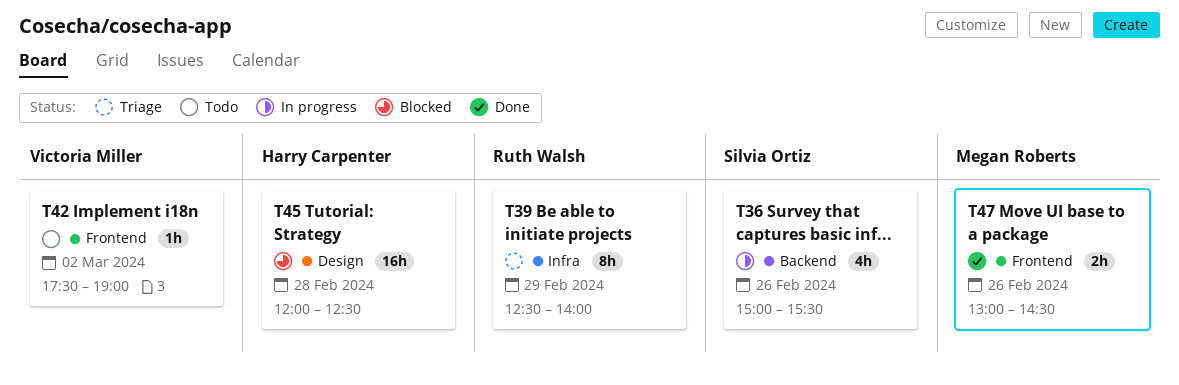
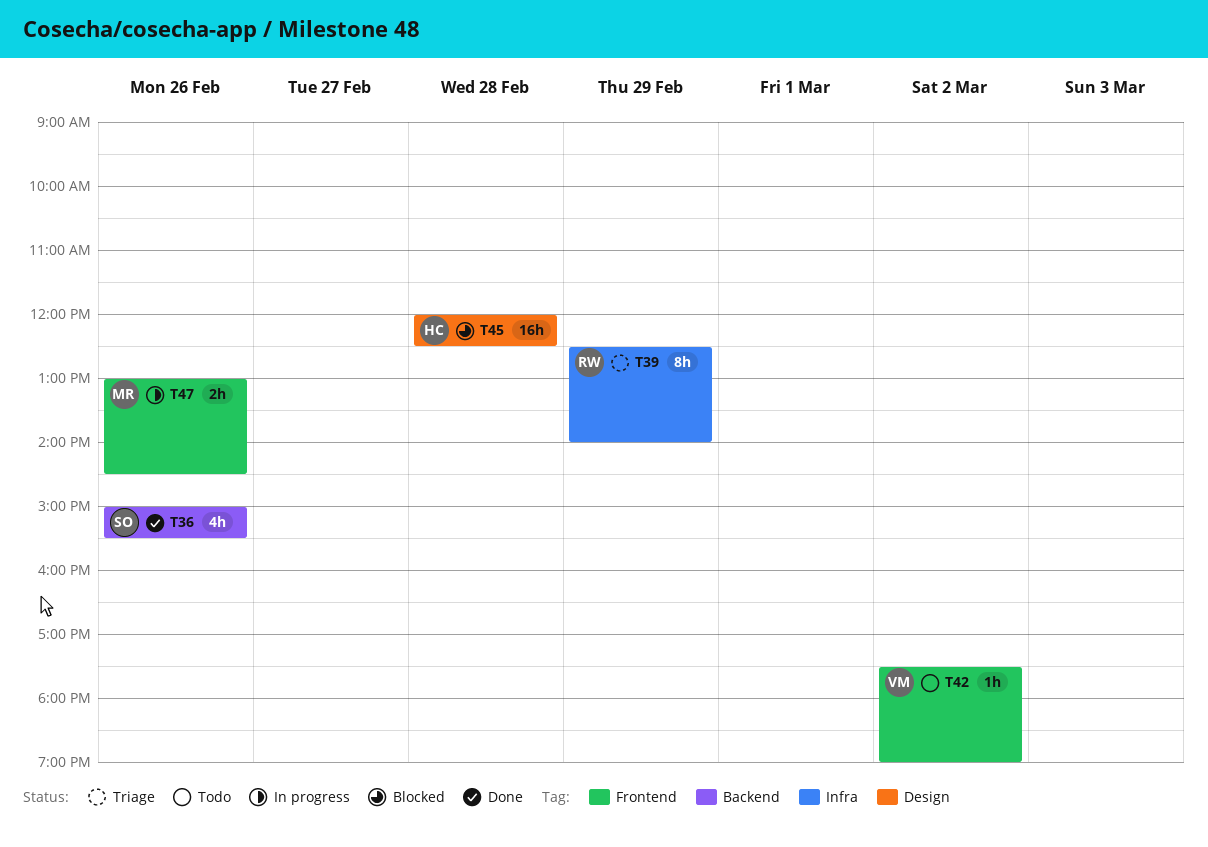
T36, status: In progress -> Done
T47, status: Done -> In progress

